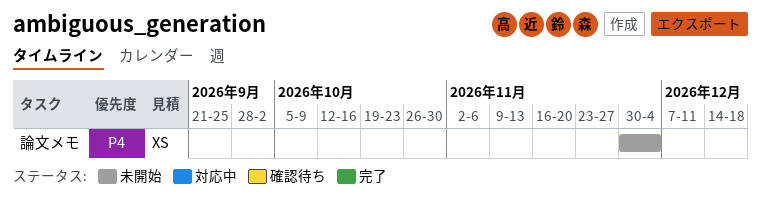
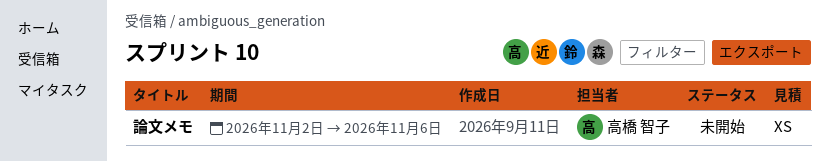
論文メモ, start: Nov 30 -> Nov 2
論文メモ, due: Dec 4 -> Nov 6

